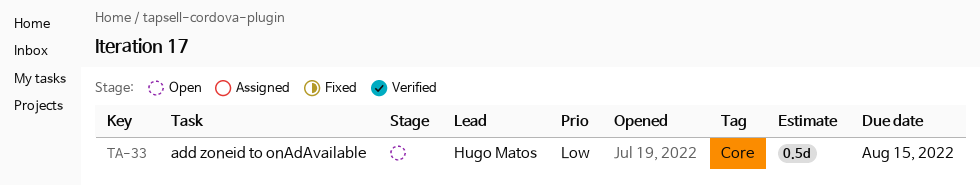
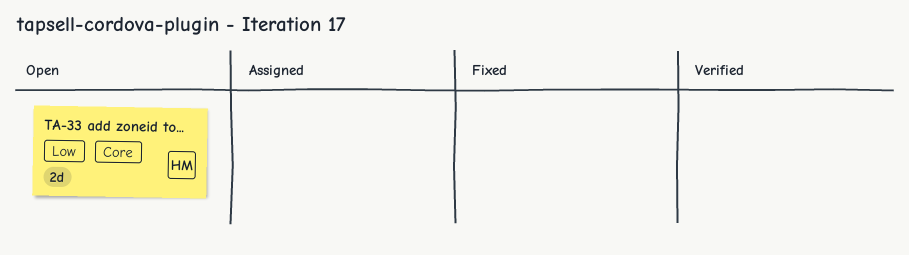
TA-33, estimate: 0.5d -> 2d

